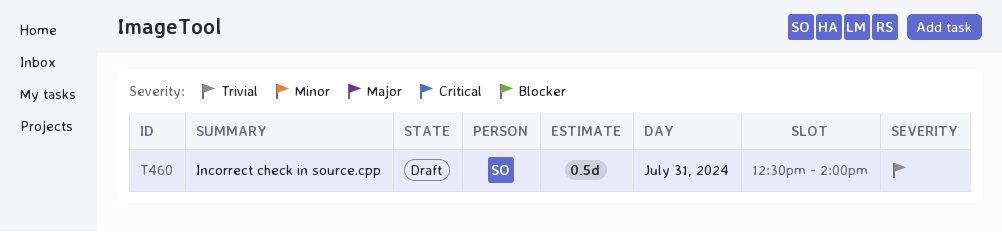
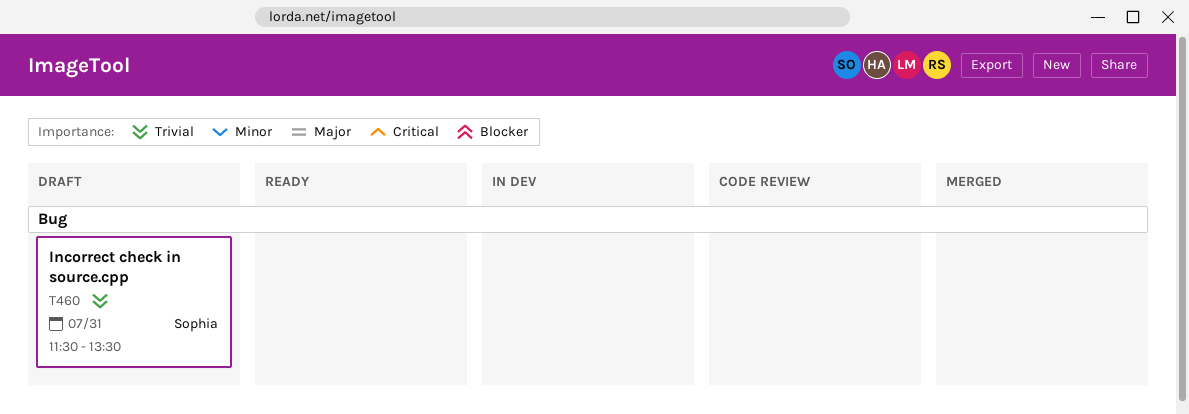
T460, begins: 12:30 -> 11:30
T460, ends: 14:00 -> 13:30

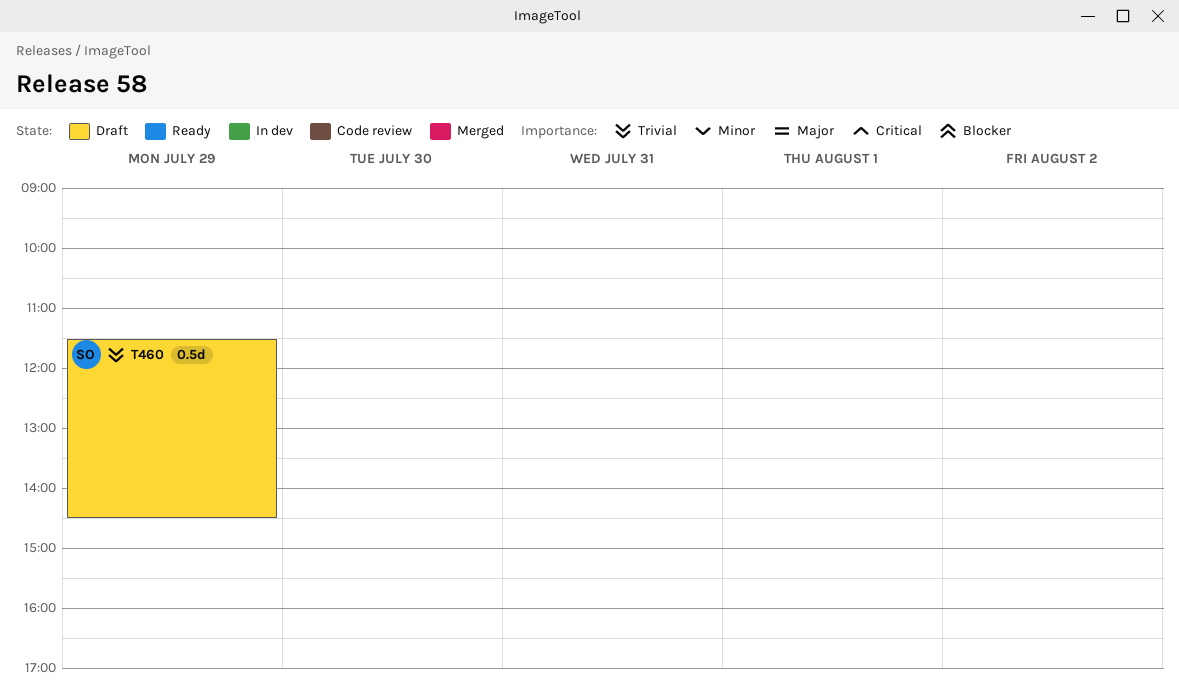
T460, day: Jul 31 -> Jul 29
T460, ends: 13:30 -> 14:30

